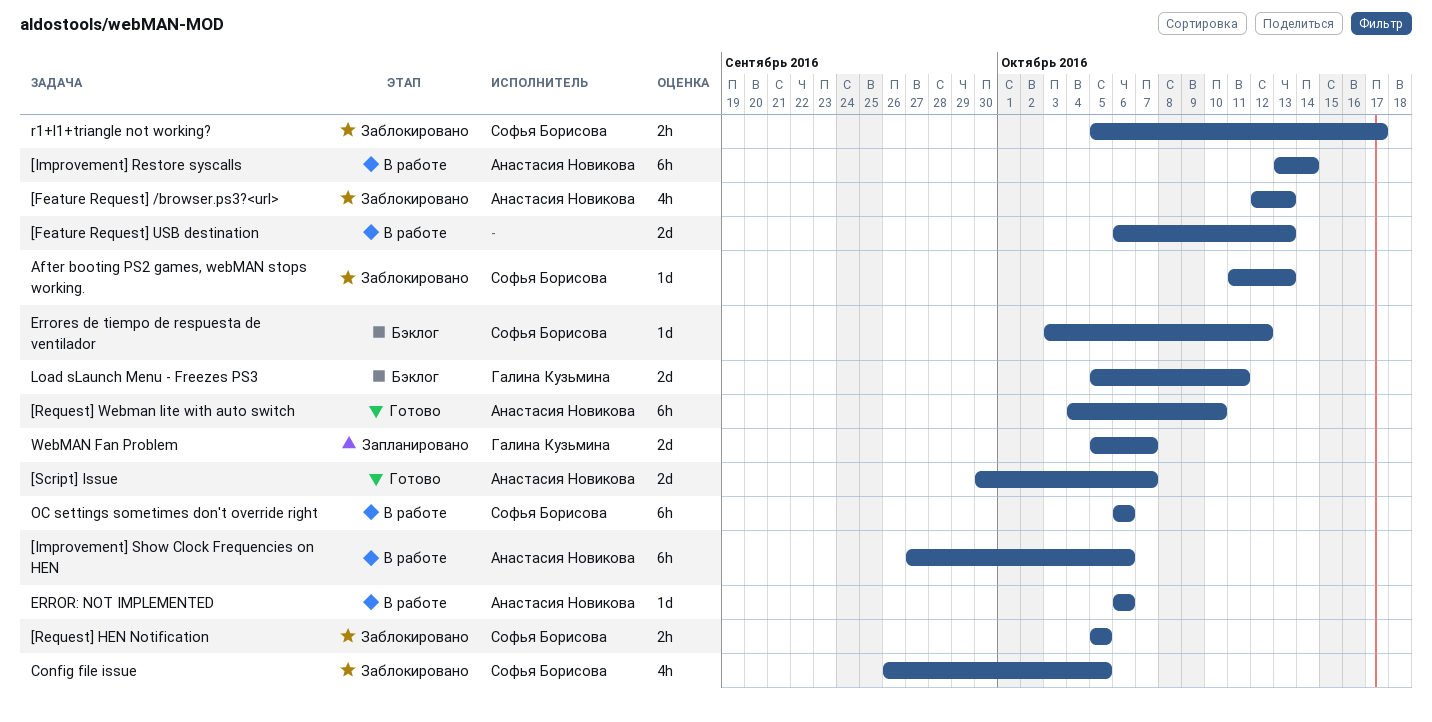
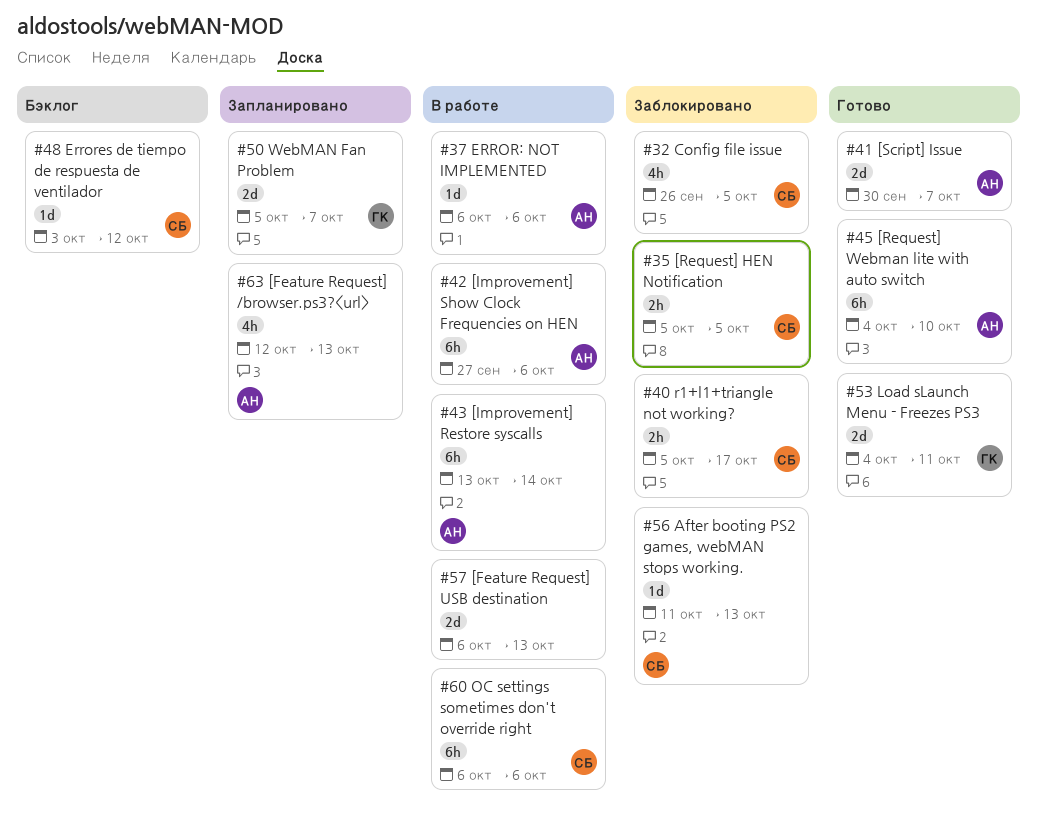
[Feature Request] /browser.ps3?<url>, status: Заблокировано -> Запланировано
Load sLaunch Menu - Freezes PS3, status: Бэклог -> Готово
Load sLaunch Menu - Freezes PS3, start: Oct 5 -> Oct 4

